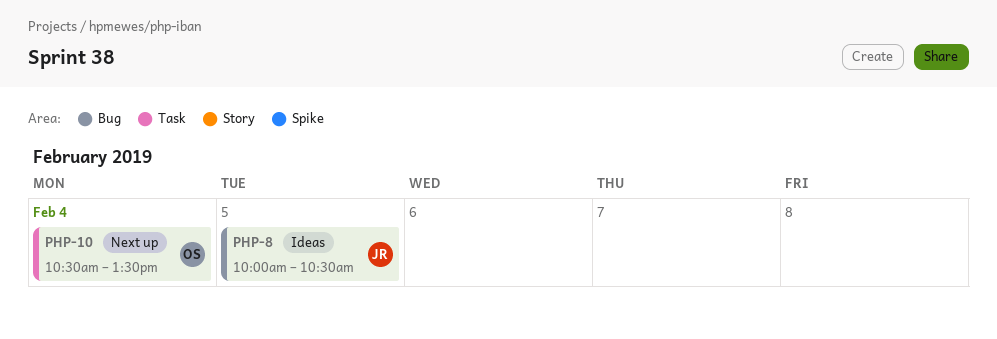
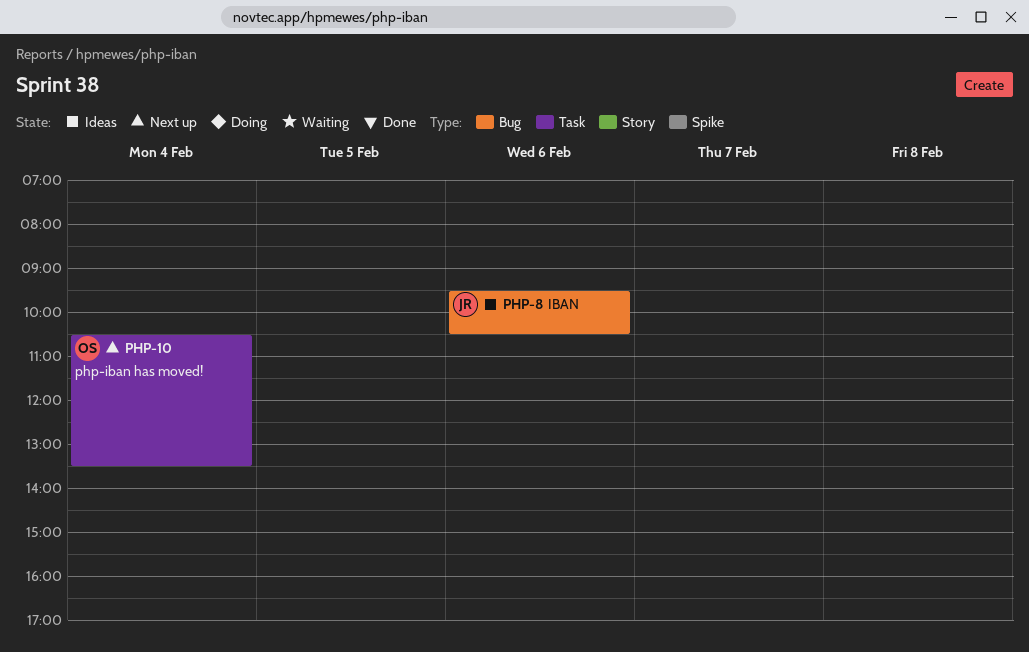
PHP-8, day: Feb 5 -> Feb 6
PHP-8, begins: 10:00 -> 09:30

